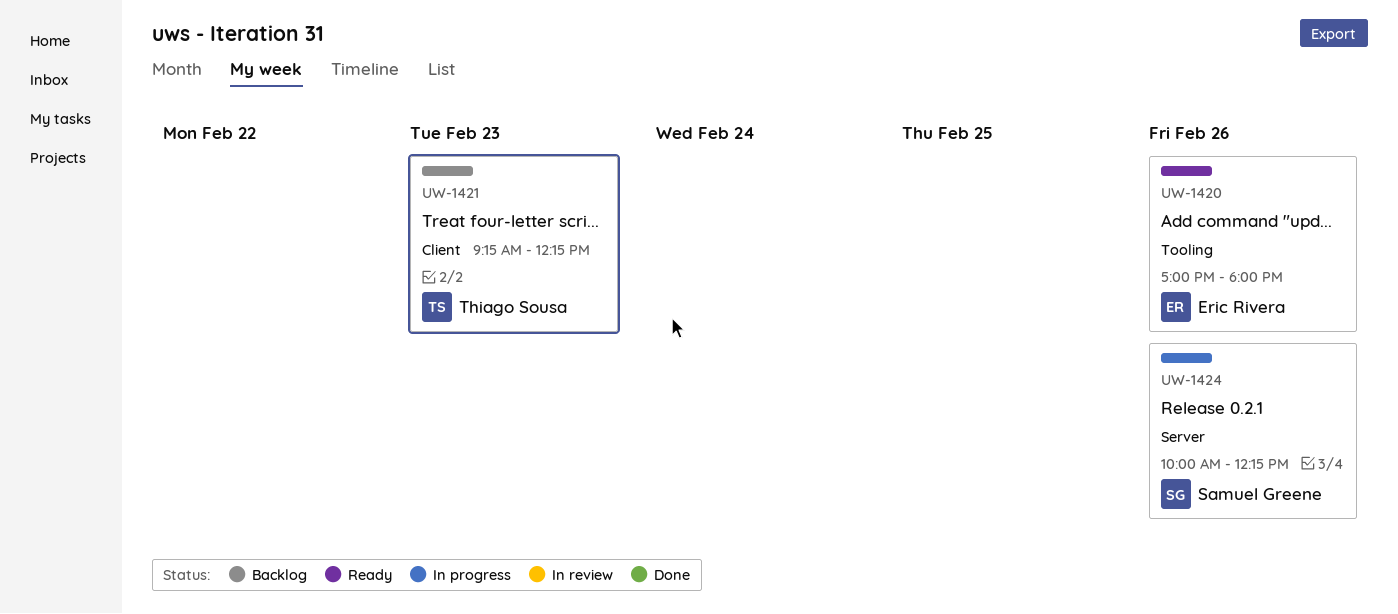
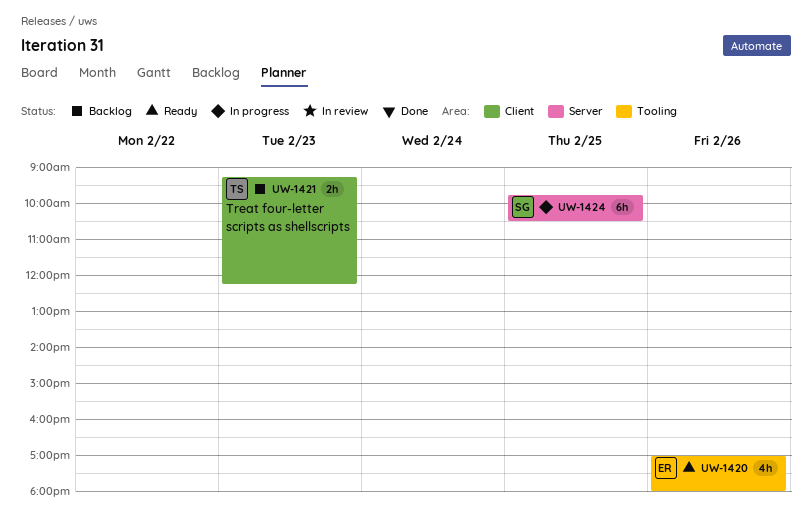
UW-1424, day: Feb 26 -> Feb 25
UW-1424, begins: 10:00 -> 09:45
UW-1424, ends: 12:15 -> 10:30

